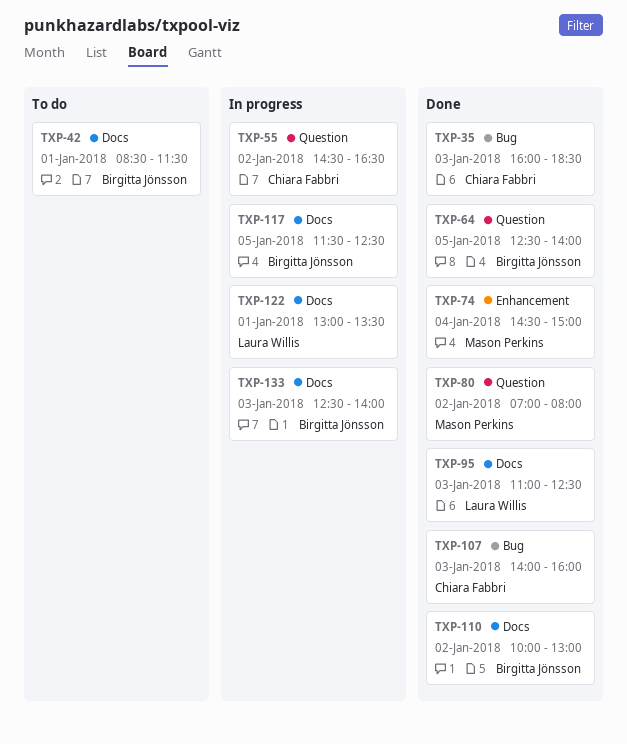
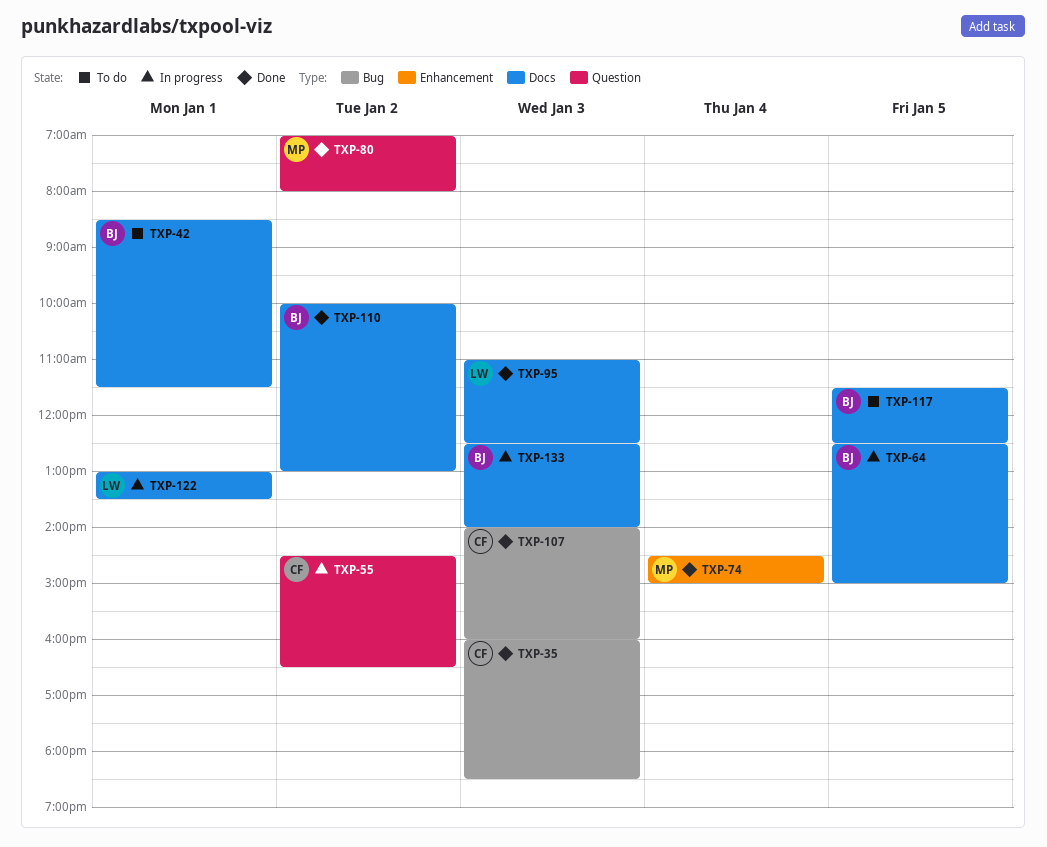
TXP-64, status: Done -> In progress
TXP-64, label: Question -> Docs
TXP-64, ends: 14:00 -> 15:00
TXP-117, status: In progress -> To do

